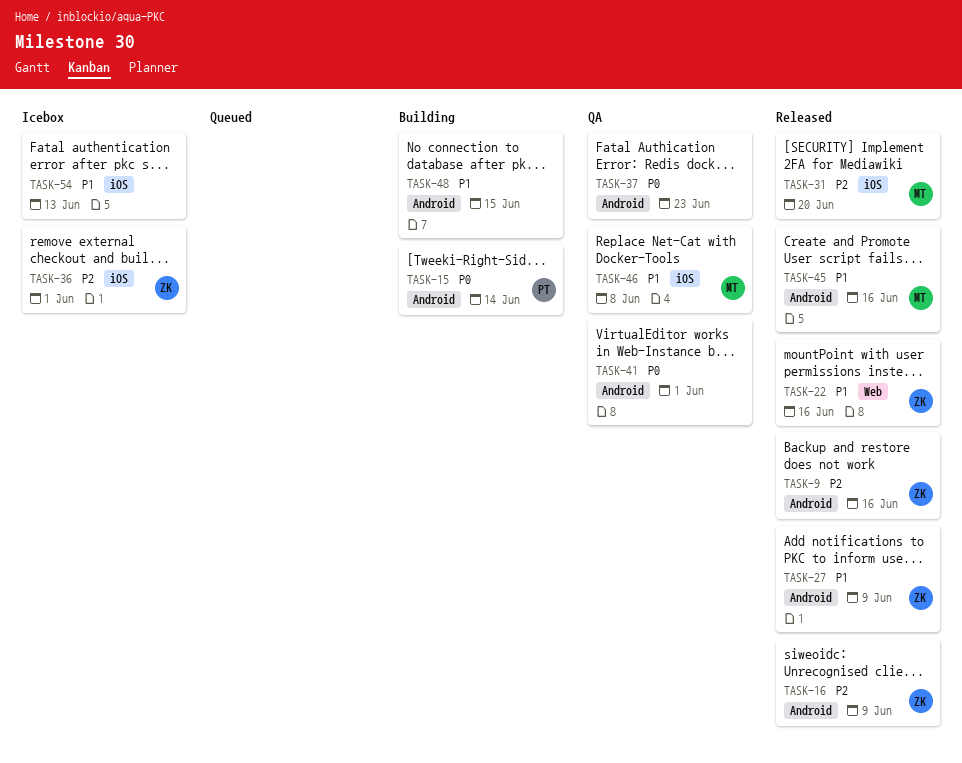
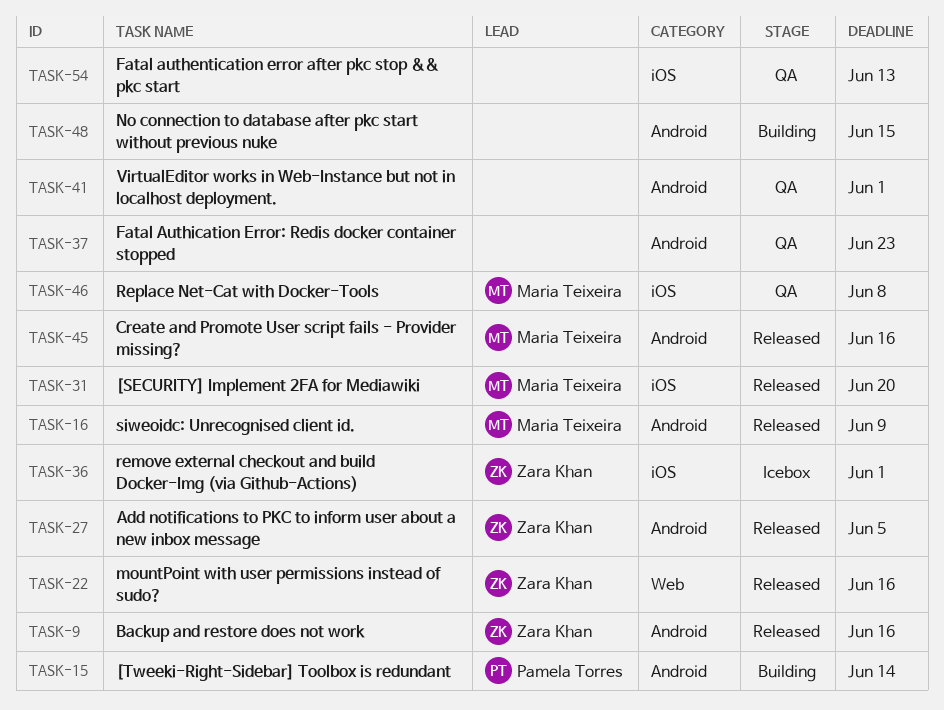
TASK-16, owner: Zara Khan -> Maria Teixeira
TASK-27, due: Jun 9 -> Jun 5
TASK-54, status: Icebox -> QA

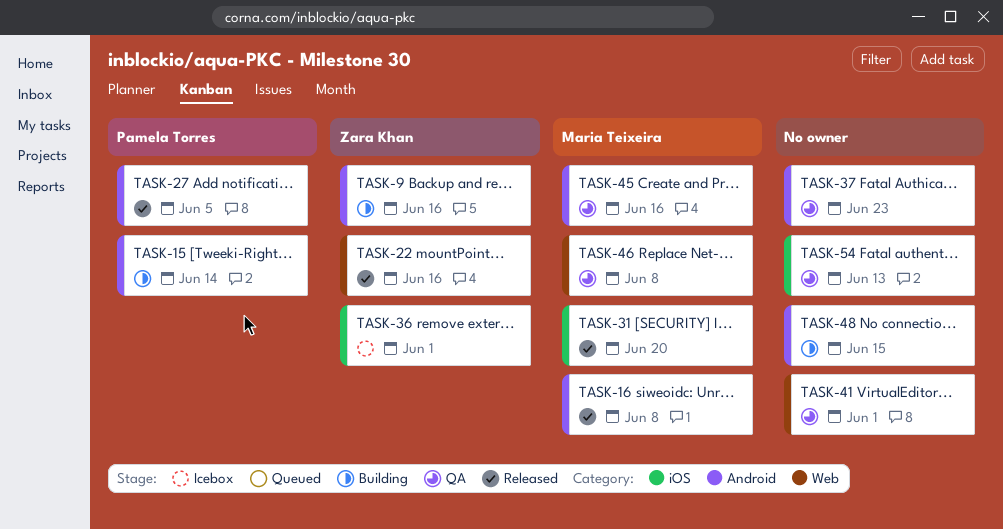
TASK-9, status: Released -> Building
TASK-16, due: Jun 9 -> Jun 8
TASK-27, owner: Zara Khan -> Pamela Torres
TASK-41, label: Android -> Web
TASK-45, status: Released -> QA
TASK-46, label: iOS -> Web

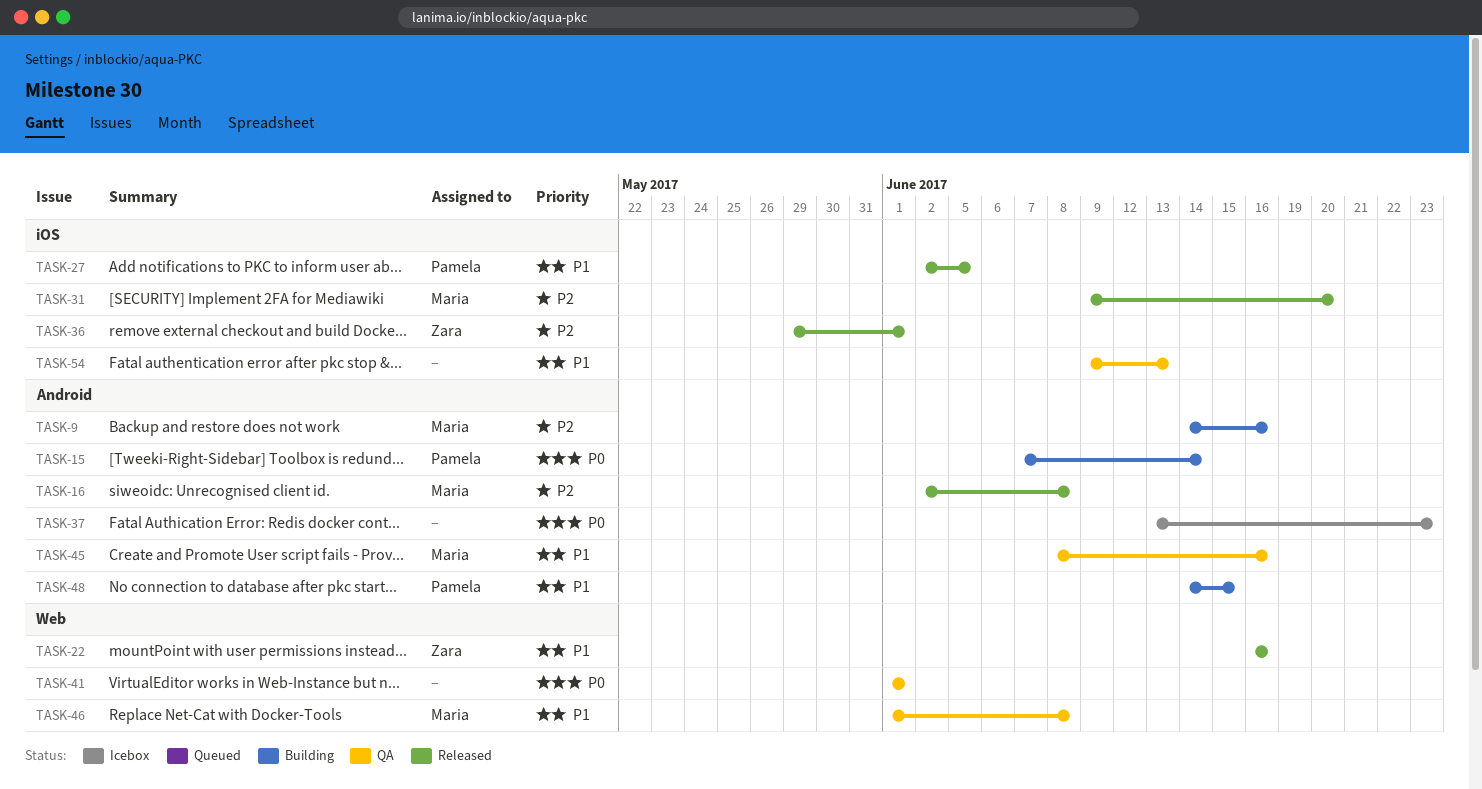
TASK-9, owner: Zara Khan -> Maria Teixeira
TASK-27, label: Android -> iOS
TASK-36, status: Icebox -> Released
TASK-37, status: QA -> Icebox
TASK-48, owner: none -> Pamela Torres

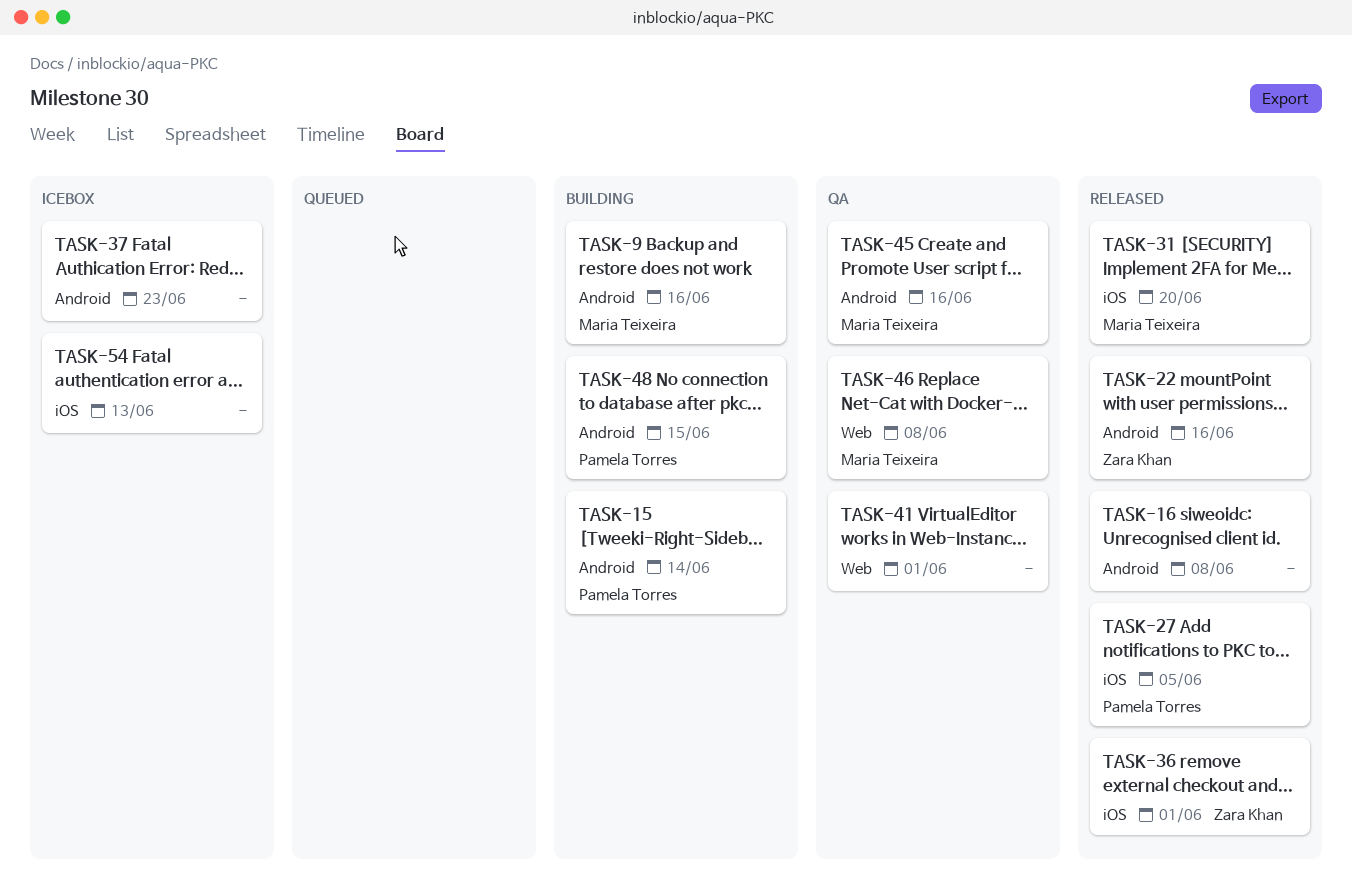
TASK-16, owner: Maria Teixeira -> none
TASK-22, label: Web -> Android
TASK-54, status: QA -> Icebox

